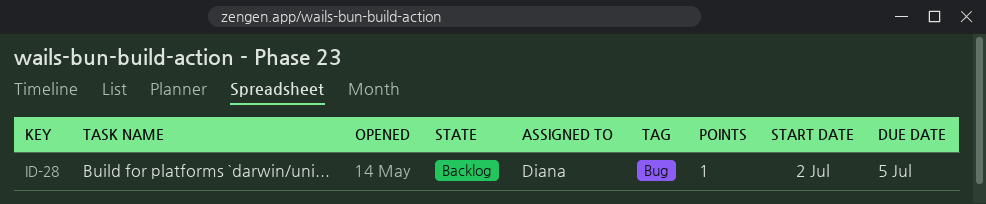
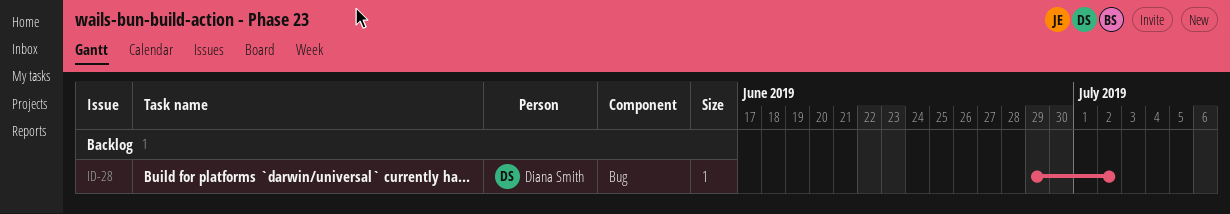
ID-28, start: Jul 2 -> Jun 29
ID-28, due: Jul 5 -> Jul 2

